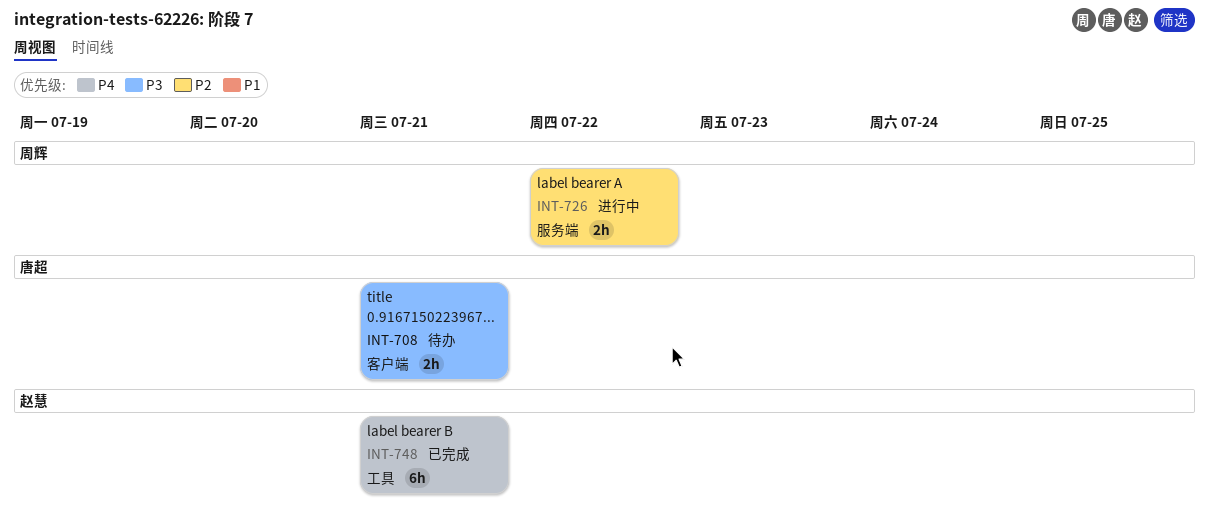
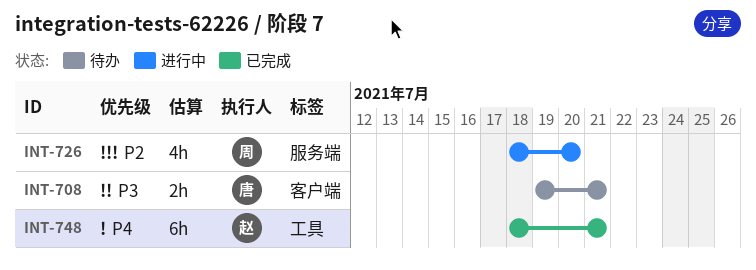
INT-726, estimate: 2h -> 4h
INT-726, due: Jul 22 -> Jul 20

